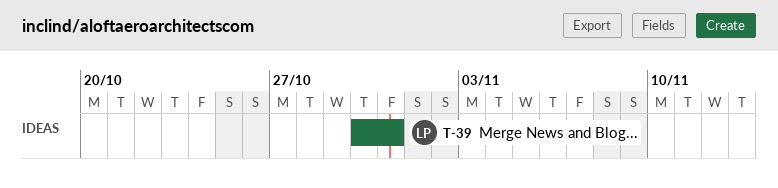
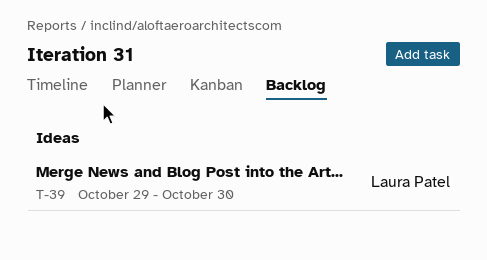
T-39, start: Oct 30 -> Oct 29
T-39, due: Oct 31 -> Oct 30

